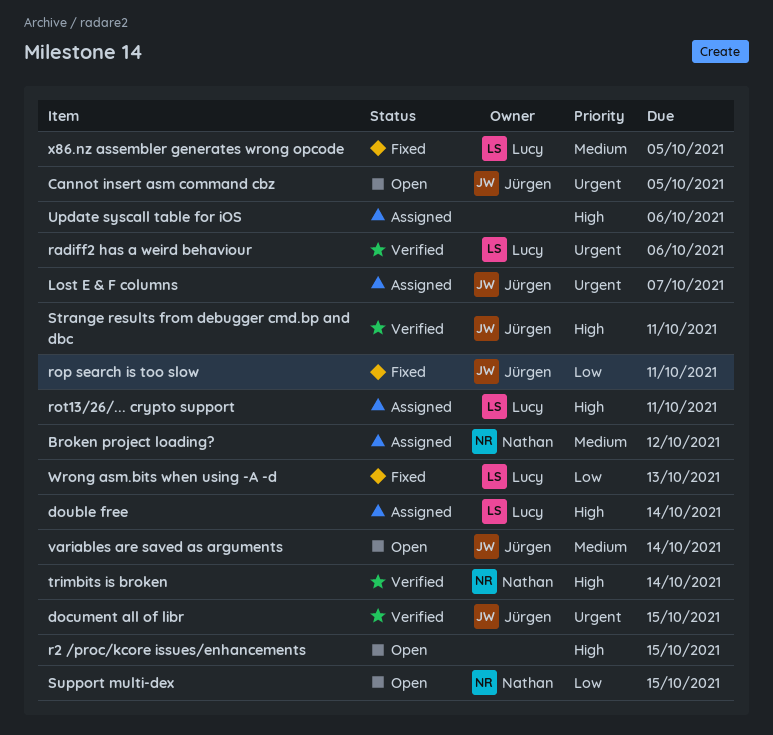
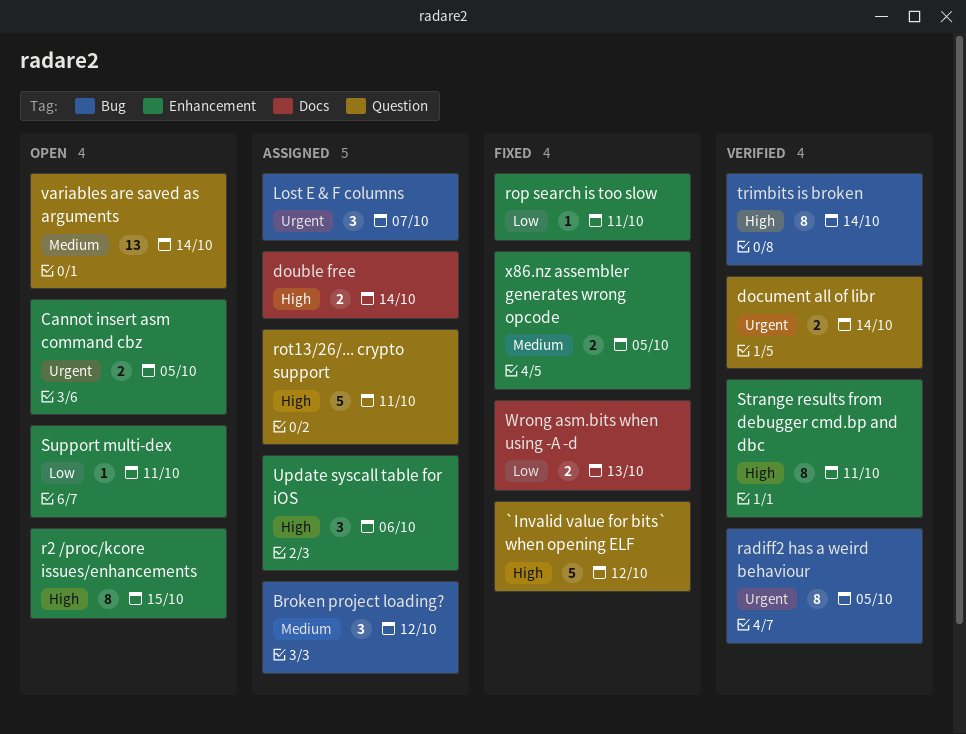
`Invalid value for bits` when opening ELF: none -> present
document all of libr, due: Oct 15 -> Oct 14
radiff2 has a weird behaviour, due: Oct 6 -> Oct 5
Support multi-dex, due: Oct 15 -> Oct 11

